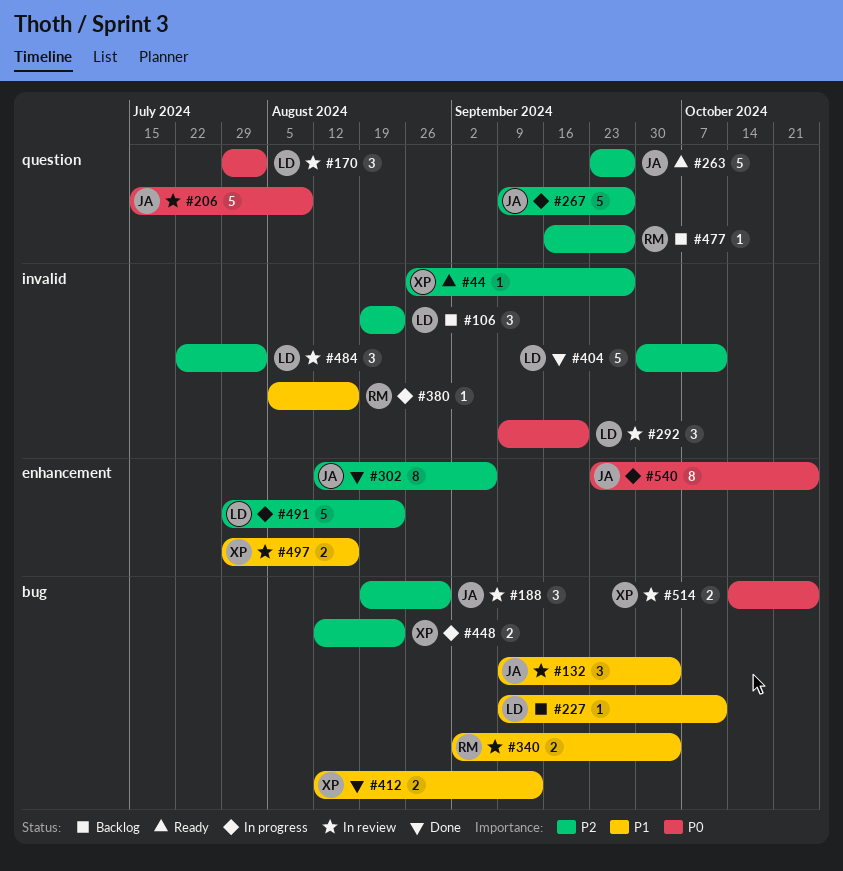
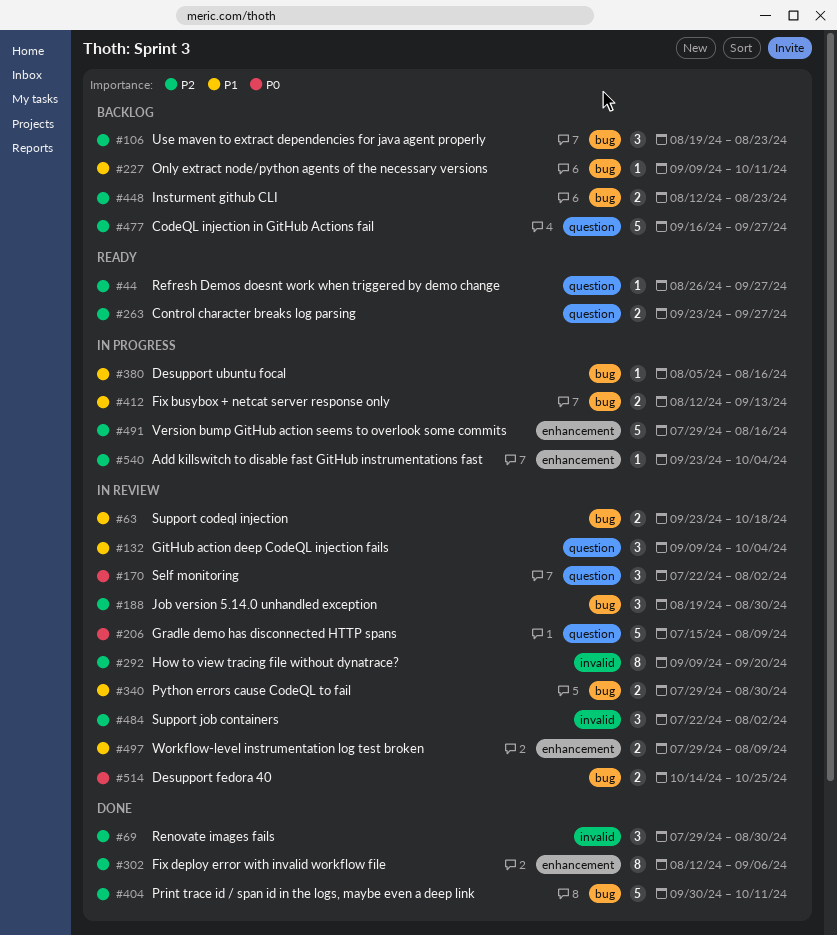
#44, label: invalid -> question
#63: none -> present
#69: none -> present
#106, label: invalid -> bug
#132, label: bug -> question
#170, start: Jul 29 -> Jul 22
#263, estimate: 5 -> 2
#267: present -> none
#292, priority: P0 -> P2
#292, estimate: 3 -> 8
#340, start: Sep 2 -> Jul 29
#340, due: Oct 4 -> Aug 30
#380, label: invalid -> bug
#404, label: invalid -> bug
#412, status: Done -> In progress
#448, status: In progress -> Backlog
#477, estimate: 1 -> 5
#491, due: Aug 23 -> Aug 16
#497, due: Aug 16 -> Aug 9
#540, priority: P0 -> P2
#540, estimate: 8 -> 1
#540, due: Oct 25 -> Oct 4

